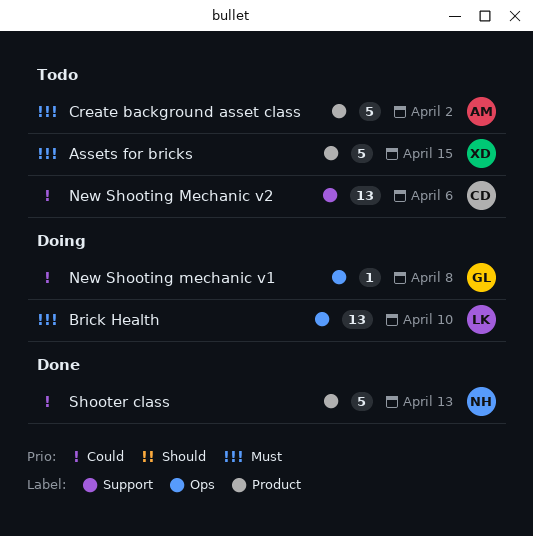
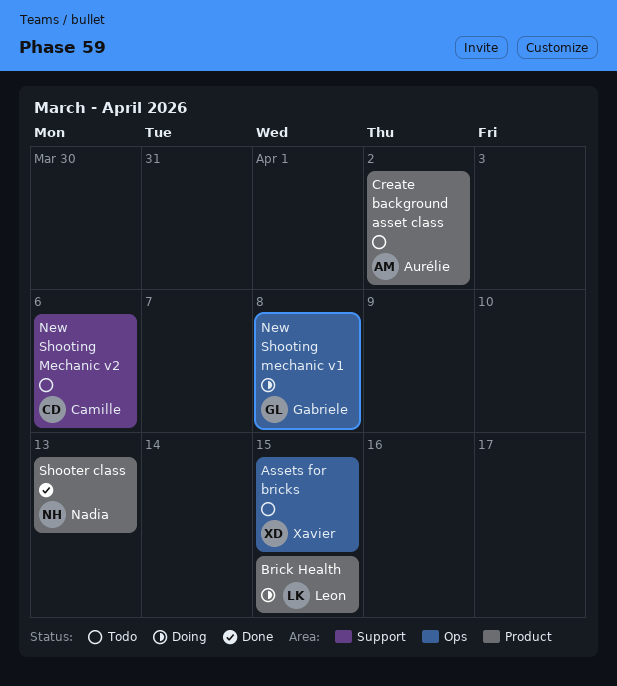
Assets for bricks, label: Product -> Ops
Brick Health, label: Ops -> Product
Brick Health, due: Apr 10 -> Apr 15

